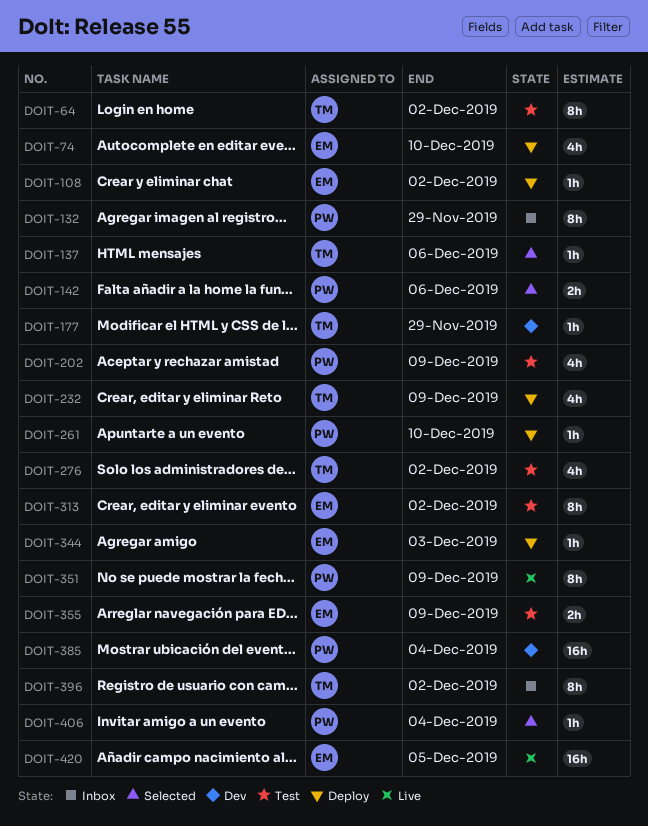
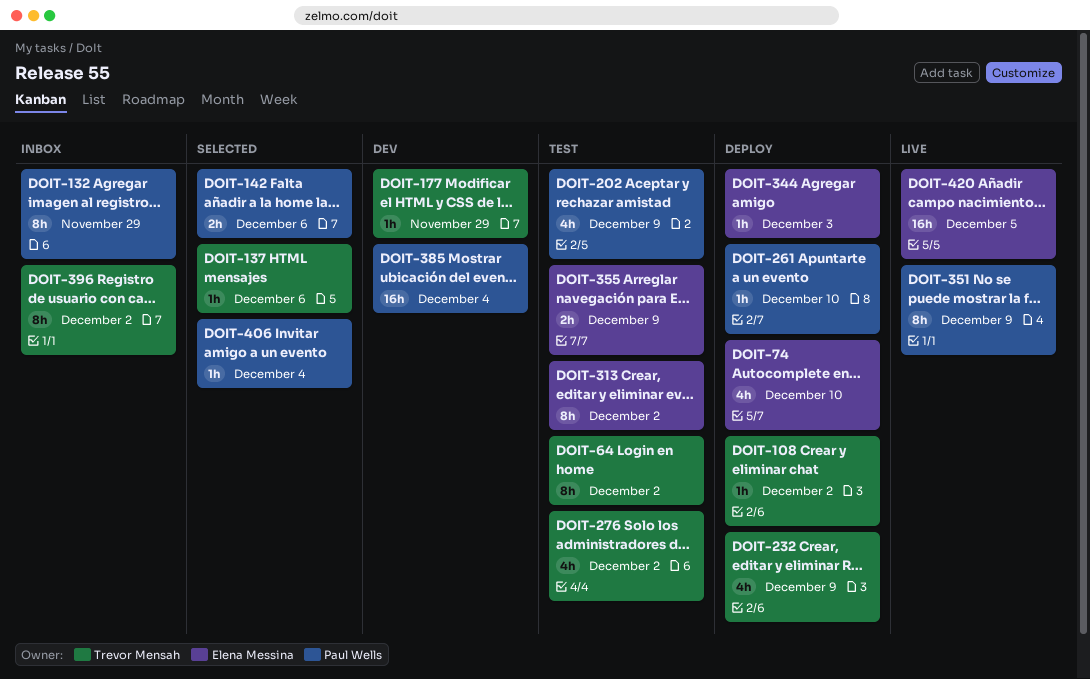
DOIT-108, owner: Elena Messina -> Trevor Mensah

